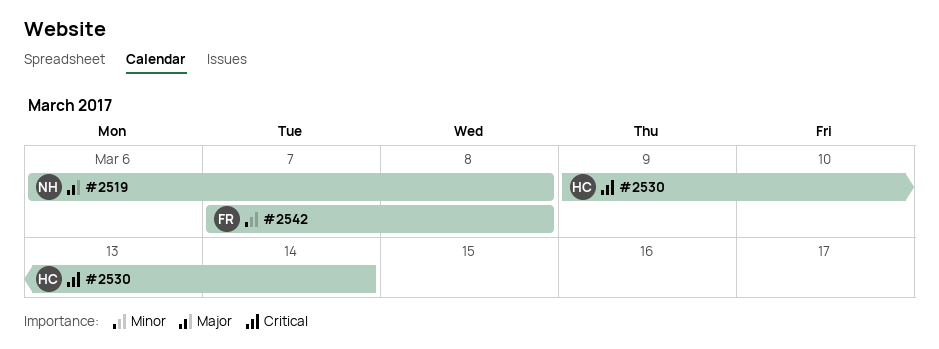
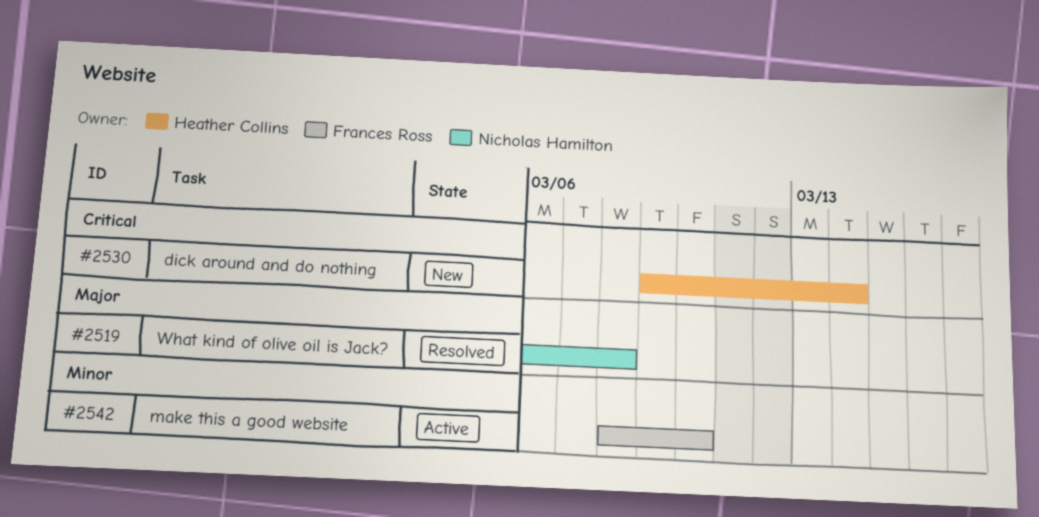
#2542, start: Mar 7 -> Mar 8
#2542, due: Mar 8 -> Mar 10

